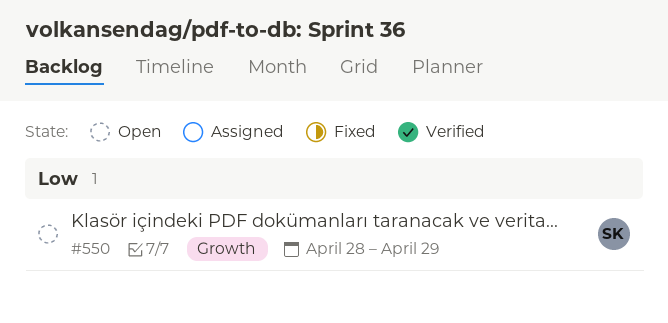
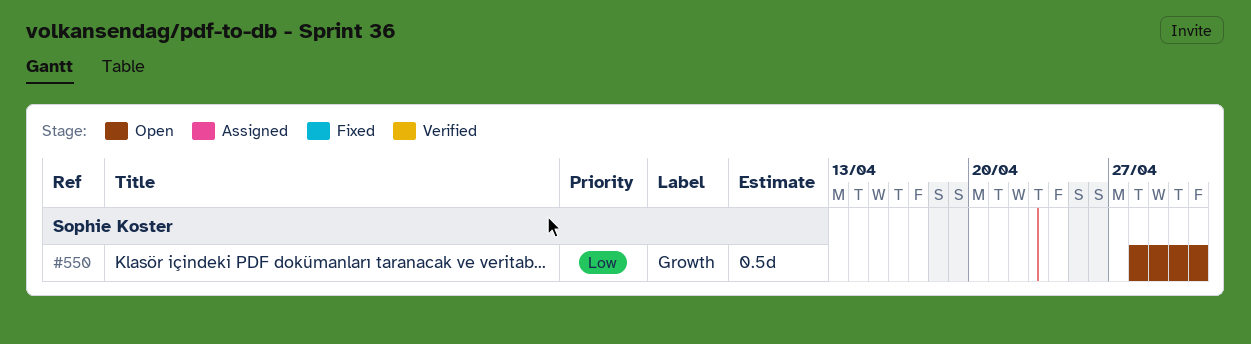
#550, due: Apr 29 -> May 1

